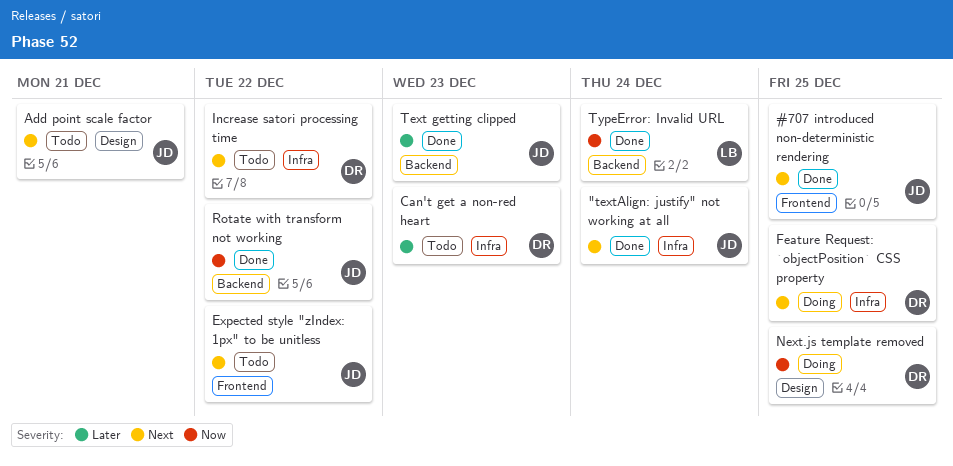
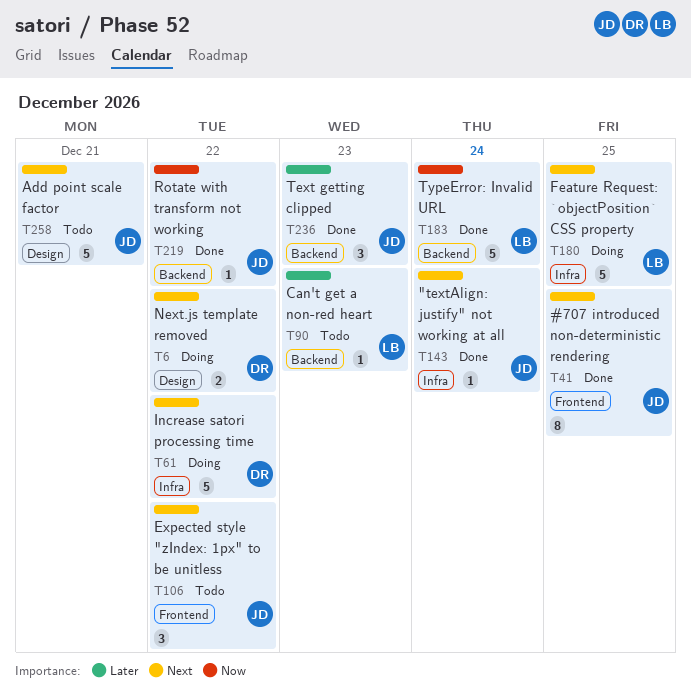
Can't get a non-red heart, owner: DR -> LB
Can't get a non-red heart, label: Infra -> Backend
Feature Request: `objectPosition` CSS property, owner: DR -> LB
Increase satori processing time, status: Todo -> Doing
Next.js template removed, priority: Now -> Next
Next.js template removed, due: Dec 25 -> Dec 22

